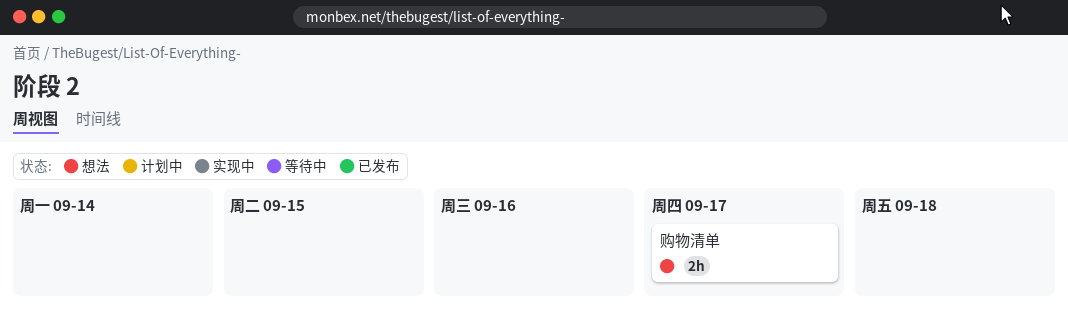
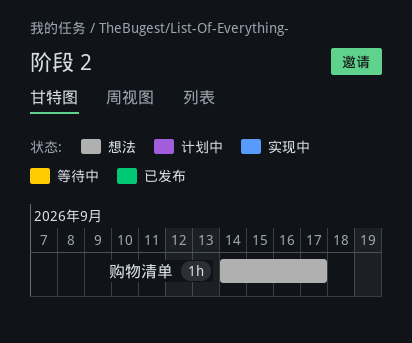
购物清单, estimate: 2h -> 1h

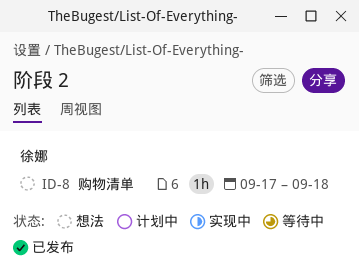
购物清单, start: Sep 14 -> Sep 17
购物清单, due: Sep 17 -> Sep 18

